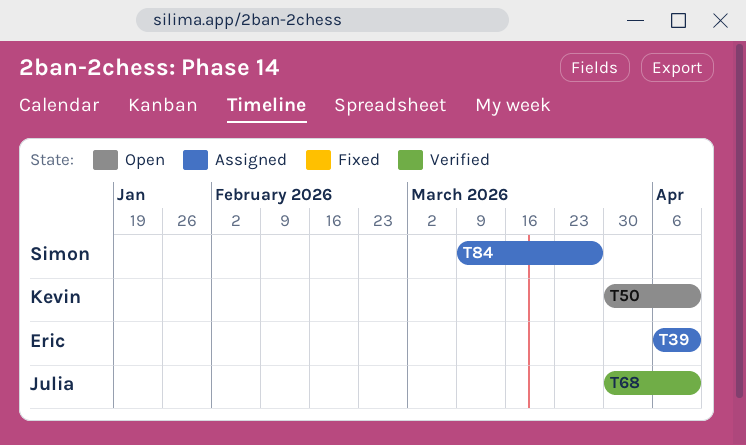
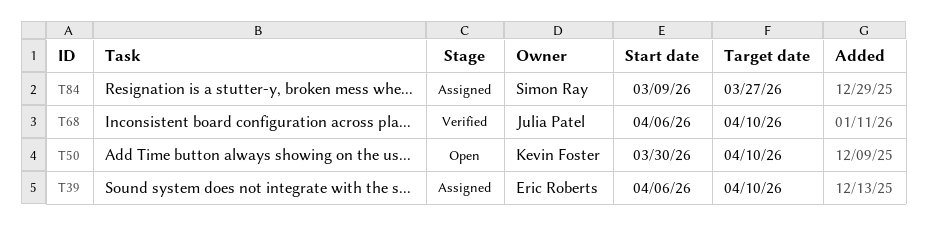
T68, start: Mar 30 -> Apr 6

